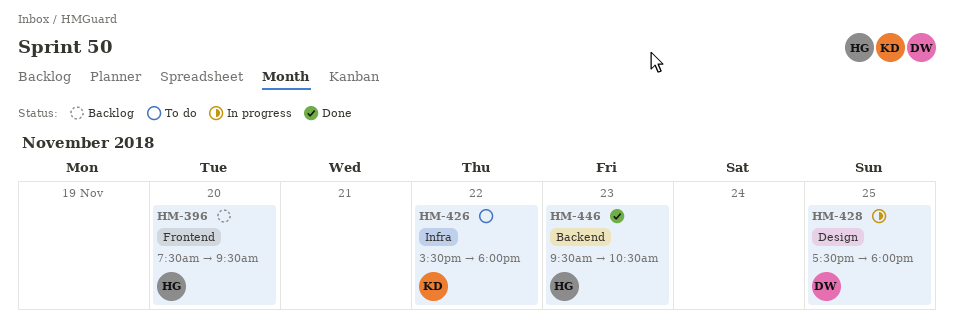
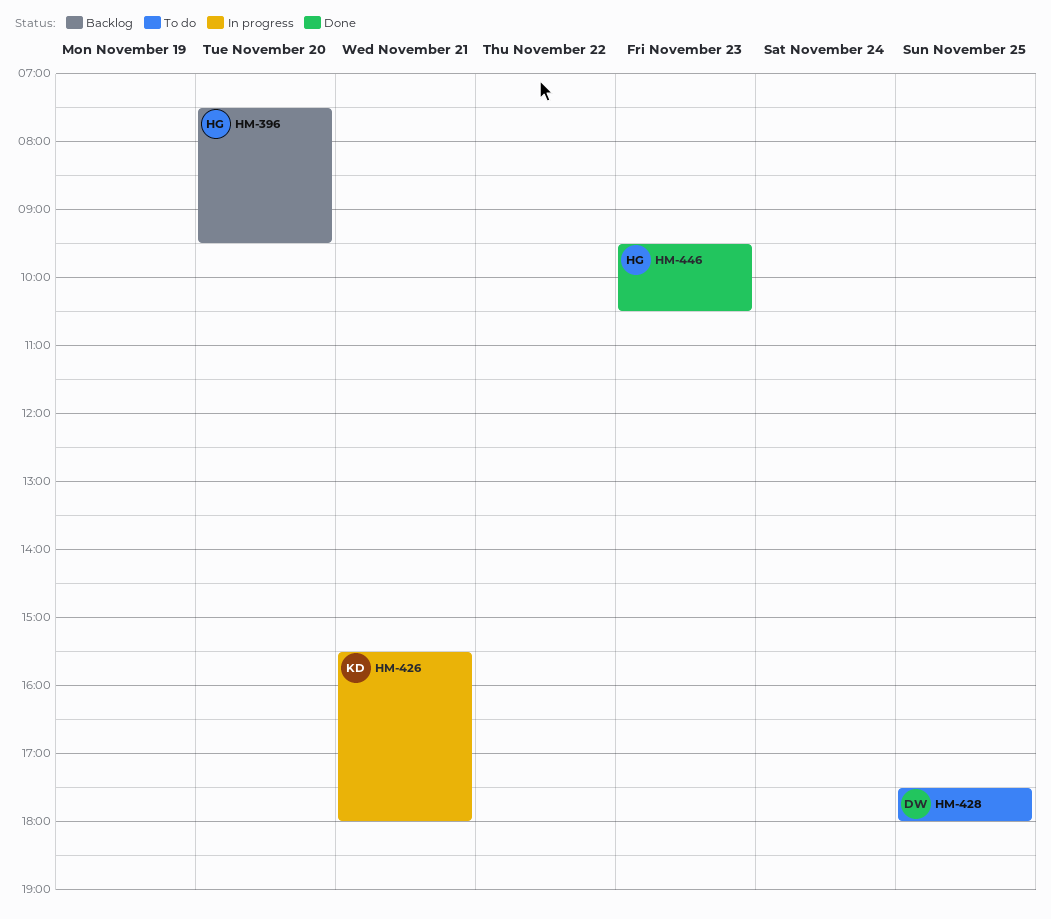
HM-426, status: To do -> In progress
HM-426, day: Nov 22 -> Nov 21
HM-428, status: In progress -> To do

